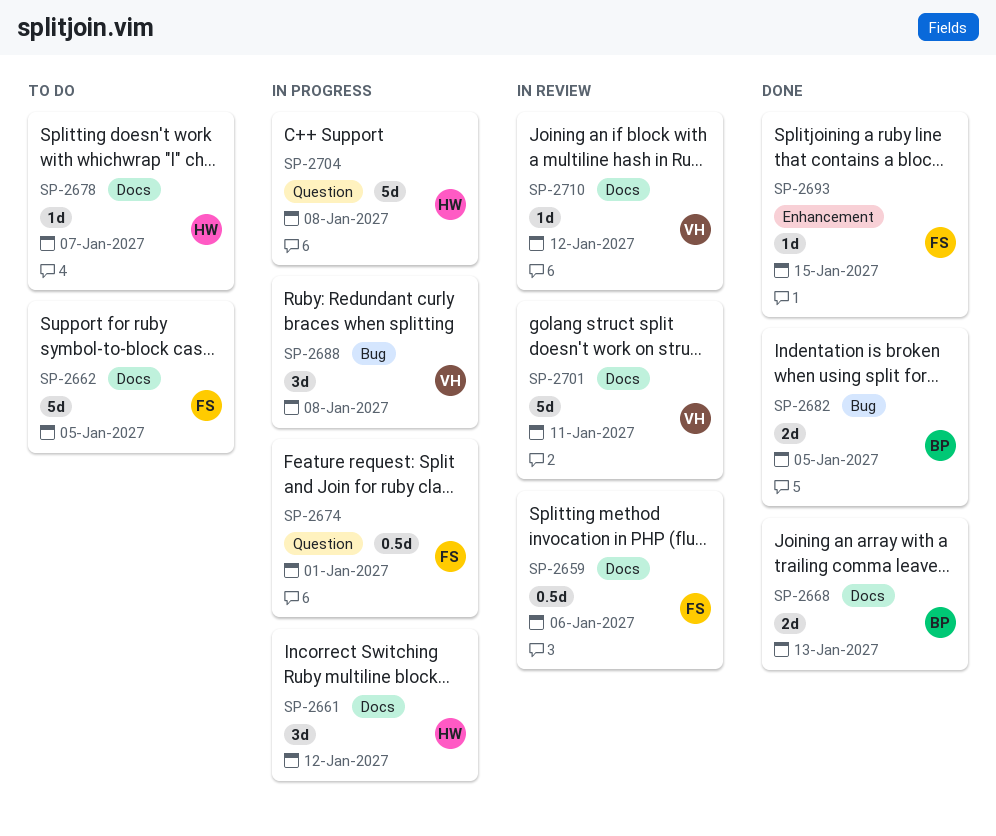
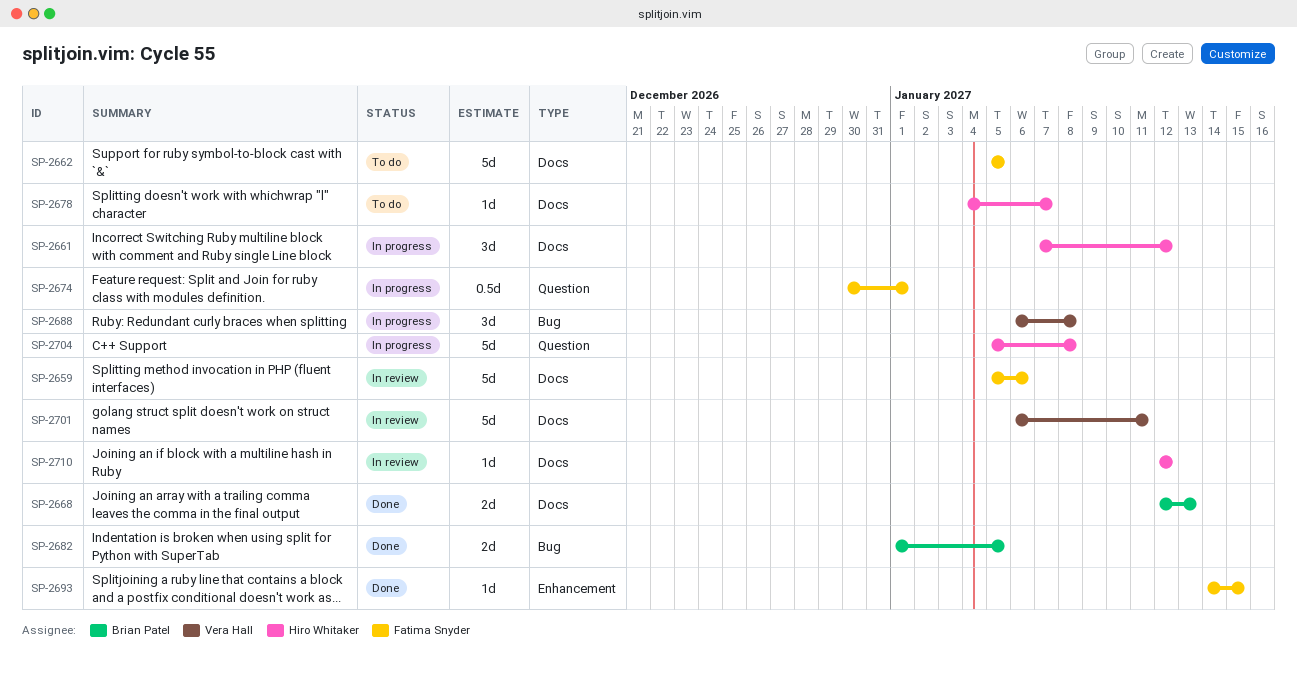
SP-2659, estimate: 0.5d -> 5d
SP-2710, owner: Vera Hall -> Hiro Whitaker

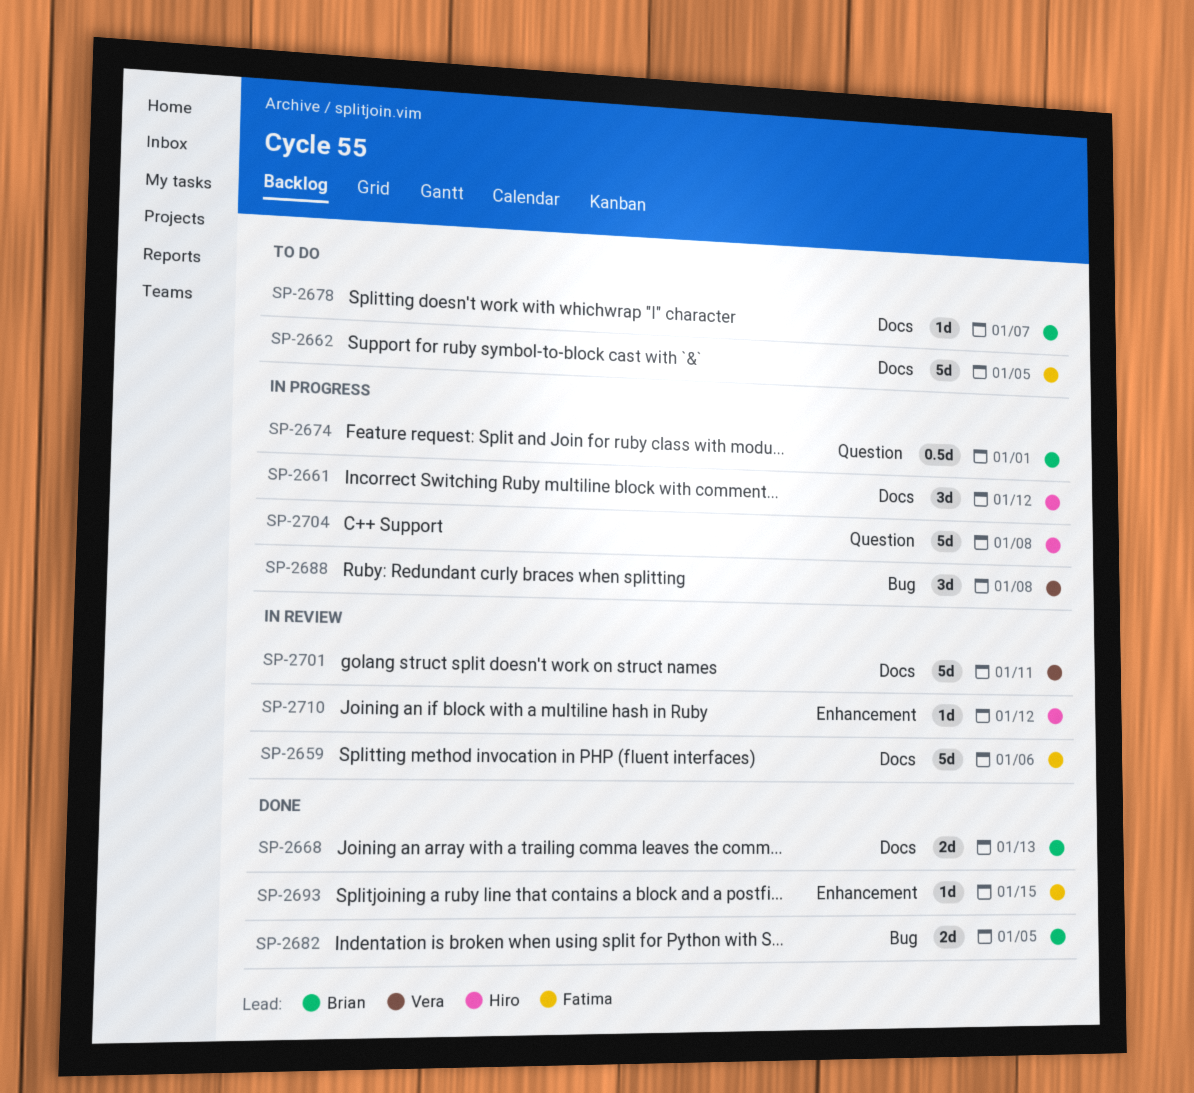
SP-2674, owner: Fatima Snyder -> Brian Patel
SP-2678, owner: Hiro Whitaker -> Brian Patel
SP-2710, label: Docs -> Enhancement

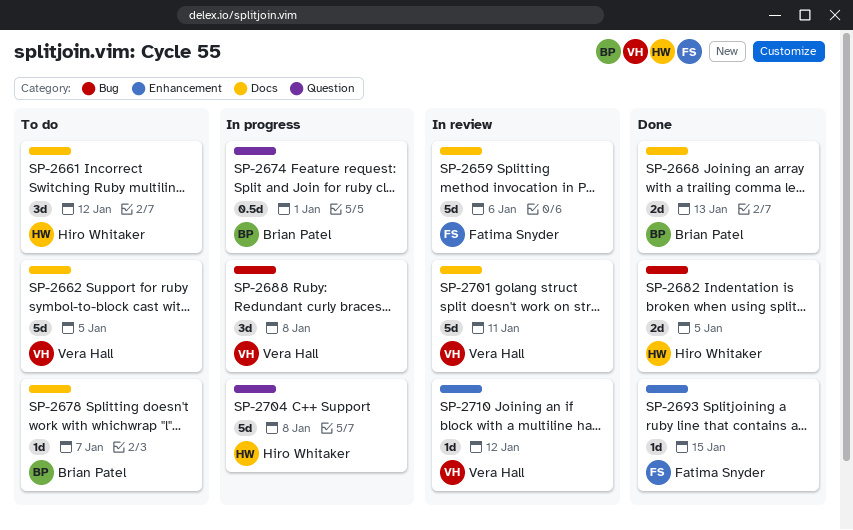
SP-2661, status: In progress -> To do
SP-2662, owner: Fatima Snyder -> Vera Hall
SP-2682, owner: Brian Patel -> Hiro Whitaker
SP-2710, owner: Hiro Whitaker -> Vera Hall

